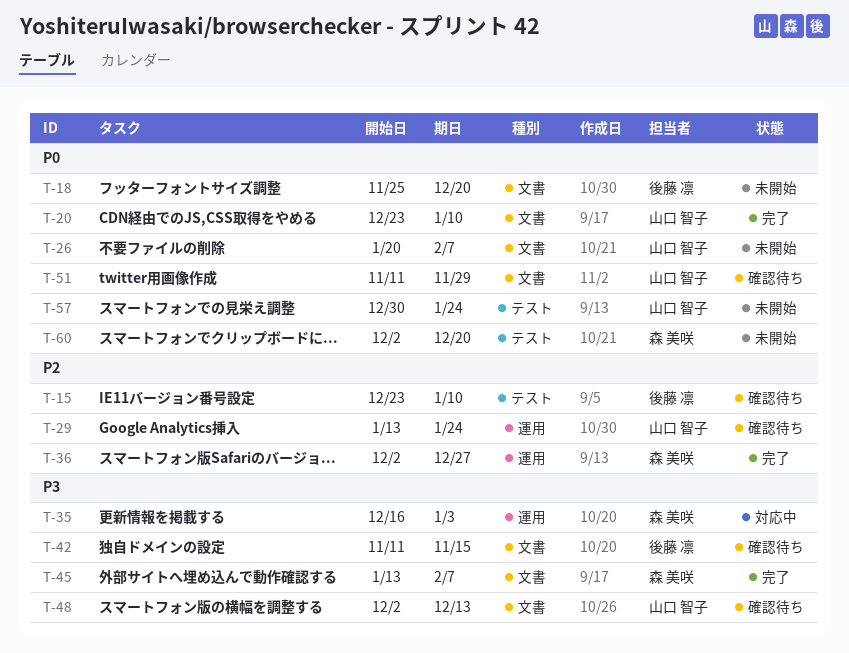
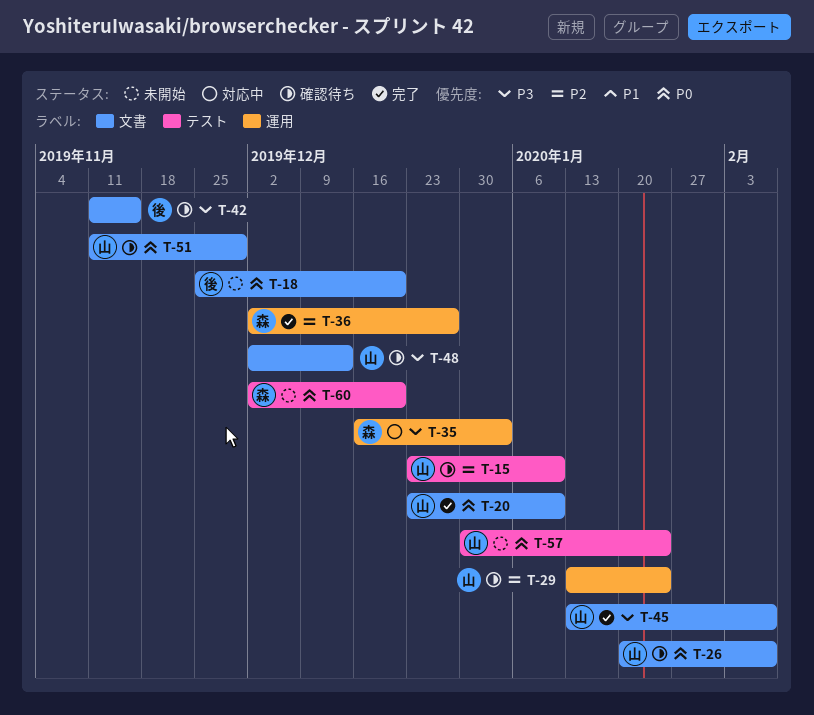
T-15, owner: 後藤 凛 -> 山口 智子
T-26, status: 未開始 -> 確認待ち
T-45, owner: 森 美咲 -> 山口 智子

